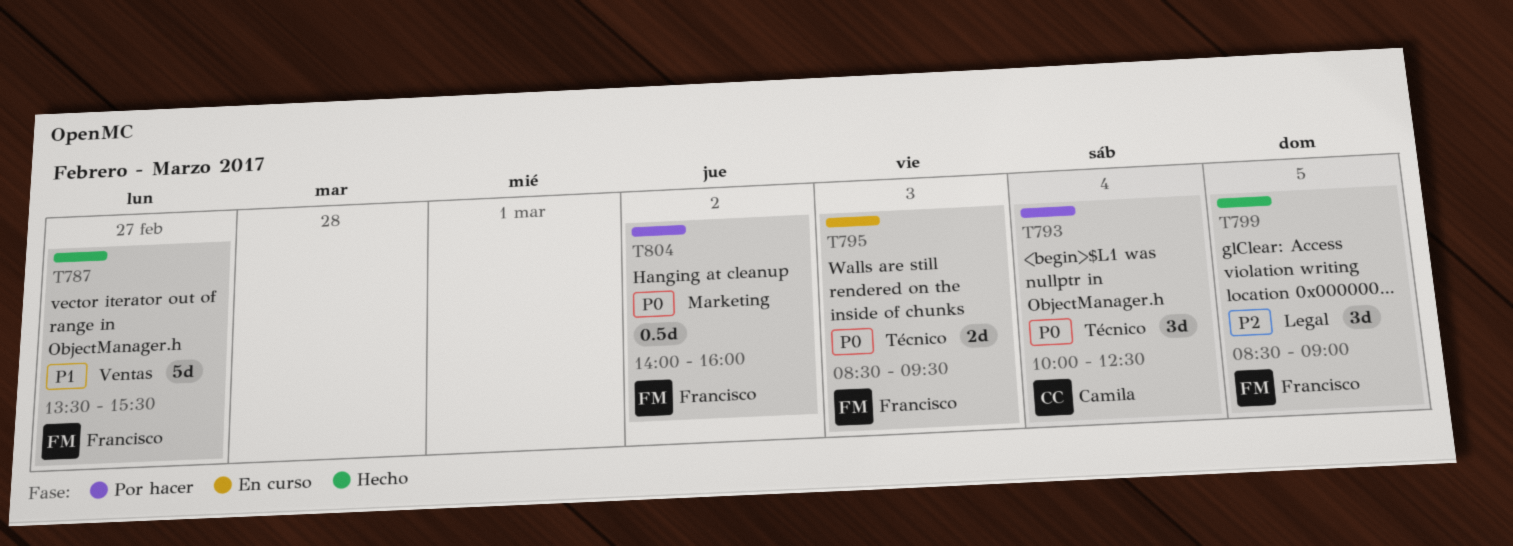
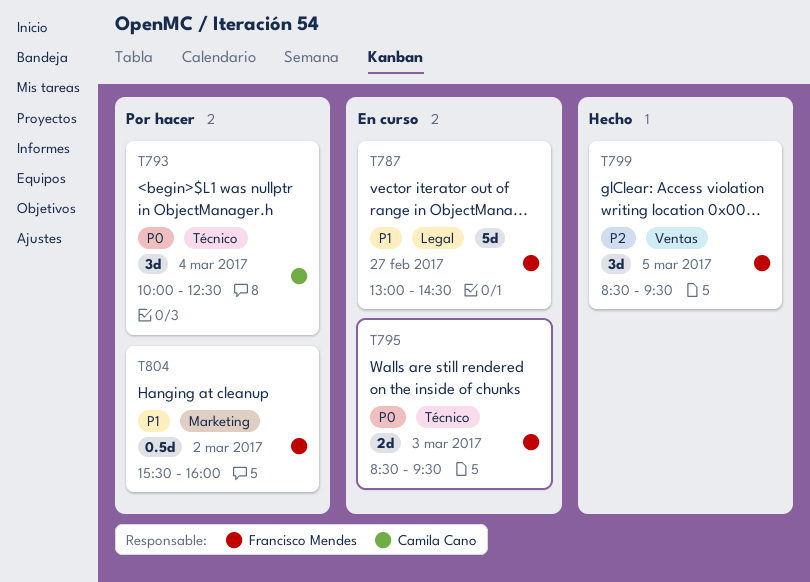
T787, status: Hecho -> En curso
T787, label: Ventas -> Legal
T787, begins: 13:30 -> 13:00
T787, ends: 15:30 -> 14:30
T799, label: Legal -> Ventas
T799, ends: 09:00 -> 09:30
T804, priority: P0 -> P1
T804, begins: 14:00 -> 15:30

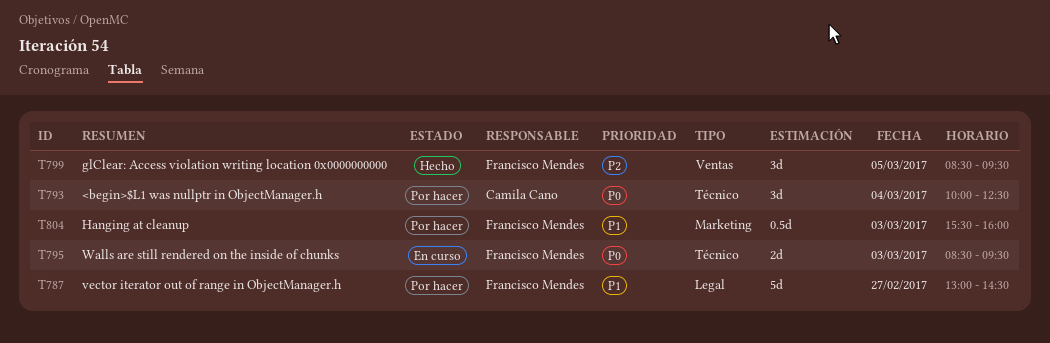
T787, status: En curso -> Por hacer
T804, day: Mar 2 -> Mar 3

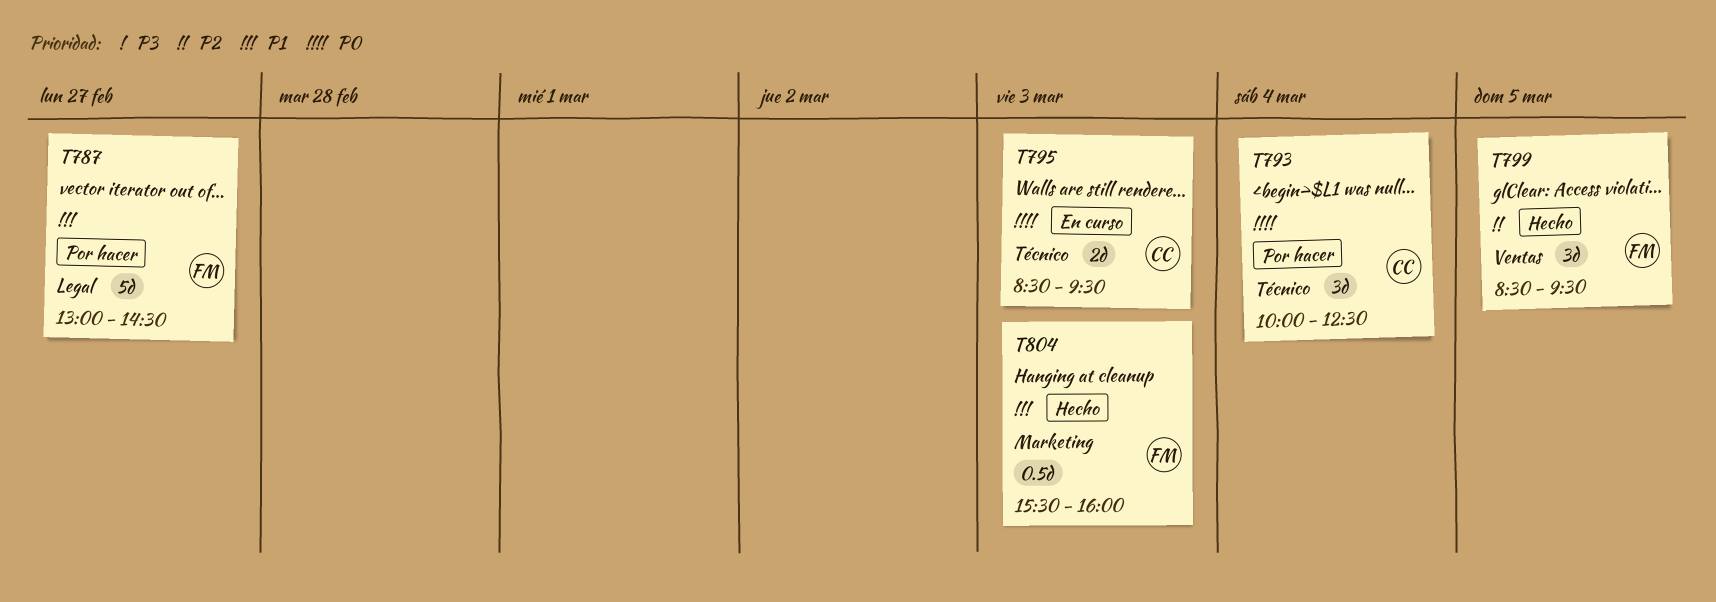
T795, owner: Francisco Mendes -> Camila Cano
T804, status: Por hacer -> Hecho

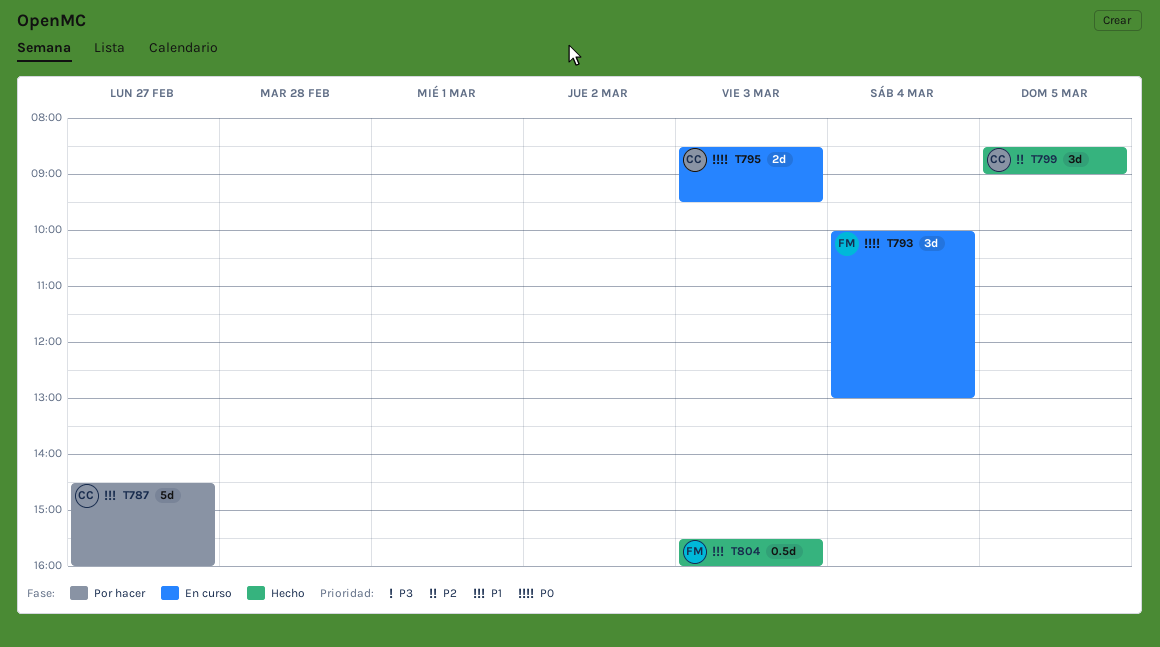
T787, owner: FM -> CC
T787, begins: 13:00 -> 14:30
T787, ends: 14:30 -> 16:00
T793, status: Por hacer -> En curso
T793, owner: CC -> FM
T793, ends: 12:30 -> 13:00
T799, owner: FM -> CC
T799, ends: 09:30 -> 09:00

